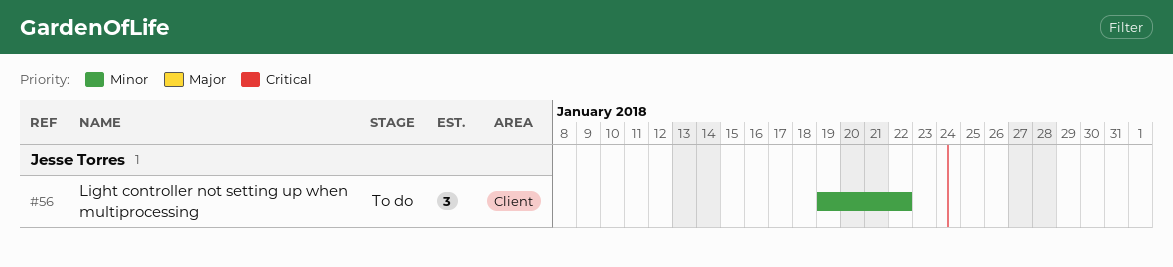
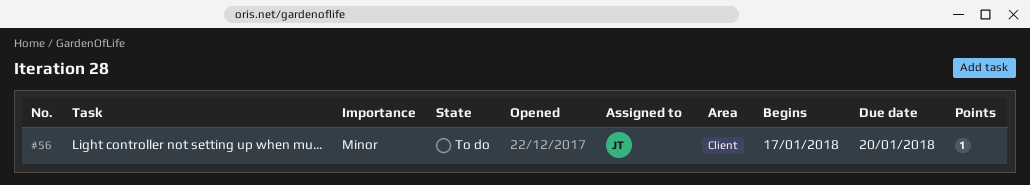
#56, estimate: 3 -> 1
#56, start: Jan 19 -> Jan 17
#56, due: Jan 22 -> Jan 20

